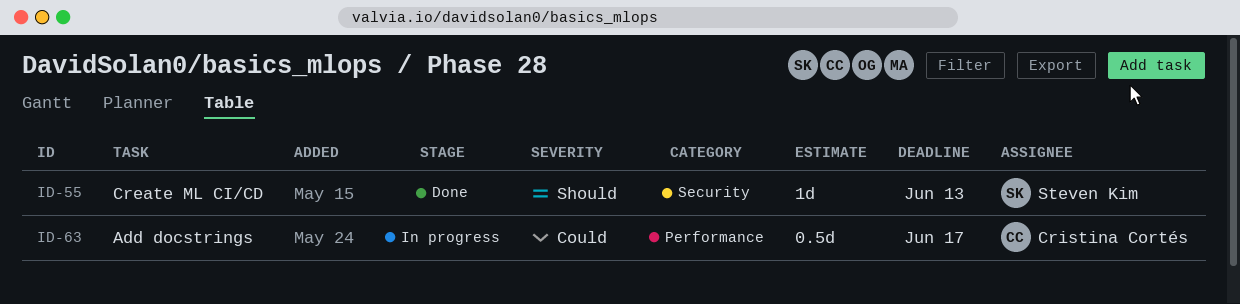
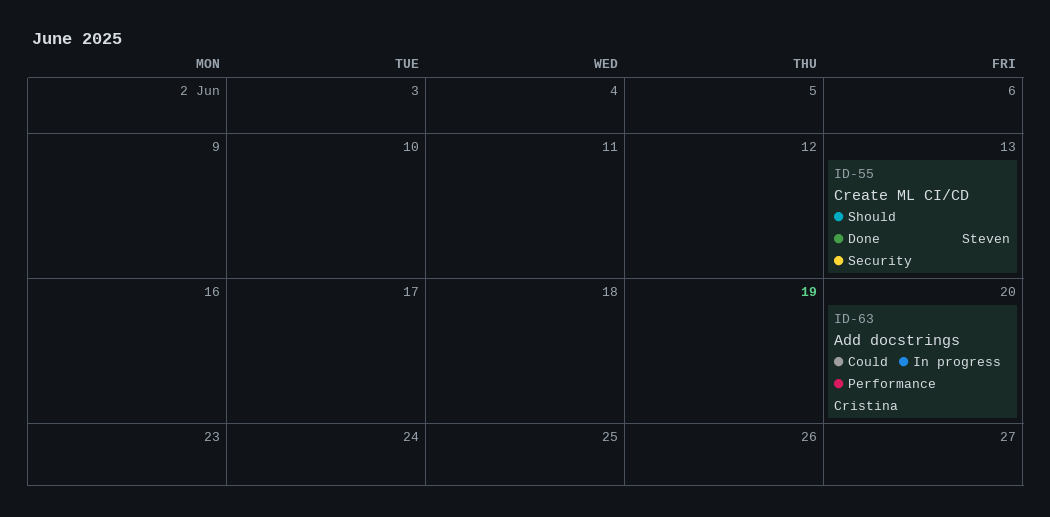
ID-63, due: Jun 17 -> Jun 20

